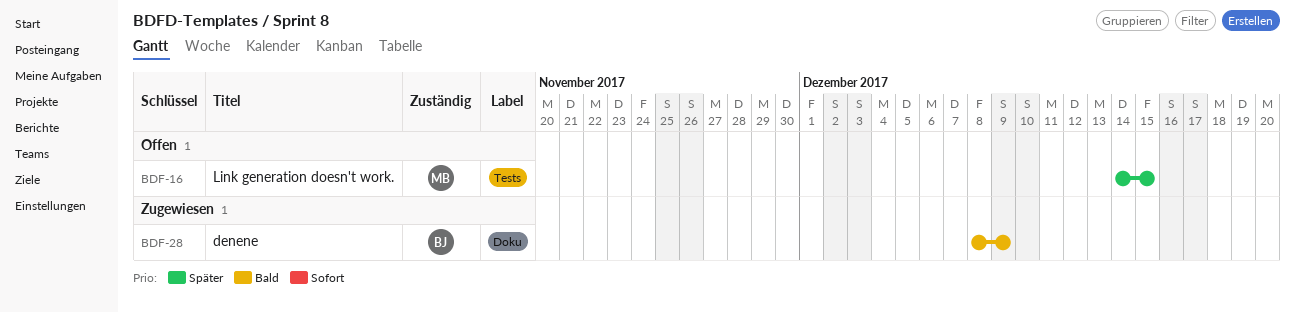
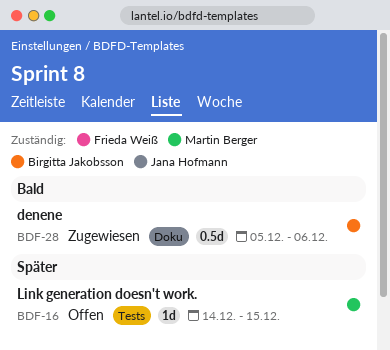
BDF-28, start: Dec 8 -> Dec 5
BDF-28, due: Dec 9 -> Dec 6

